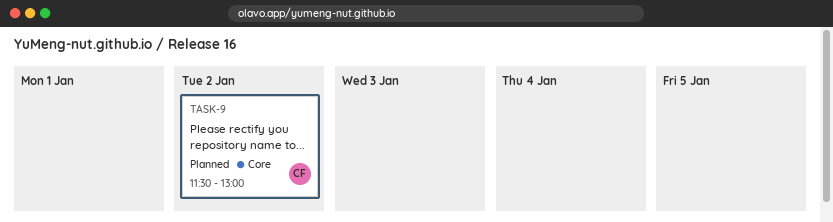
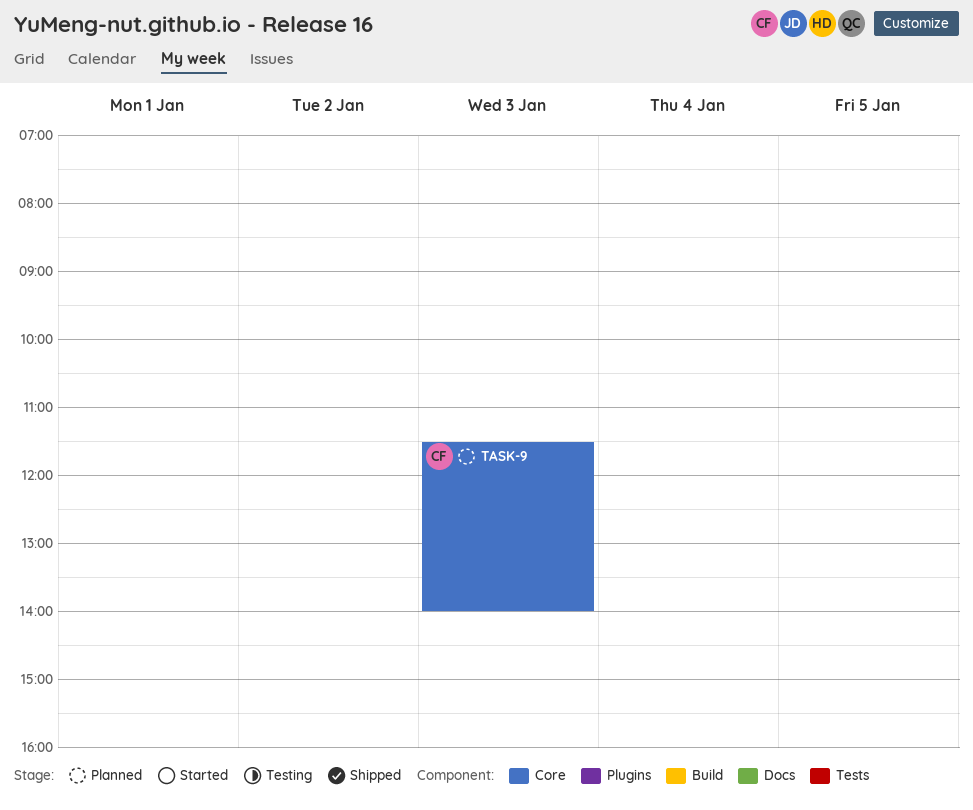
TASK-9, day: Jan 2 -> Jan 3
TASK-9, ends: 13:00 -> 14:00

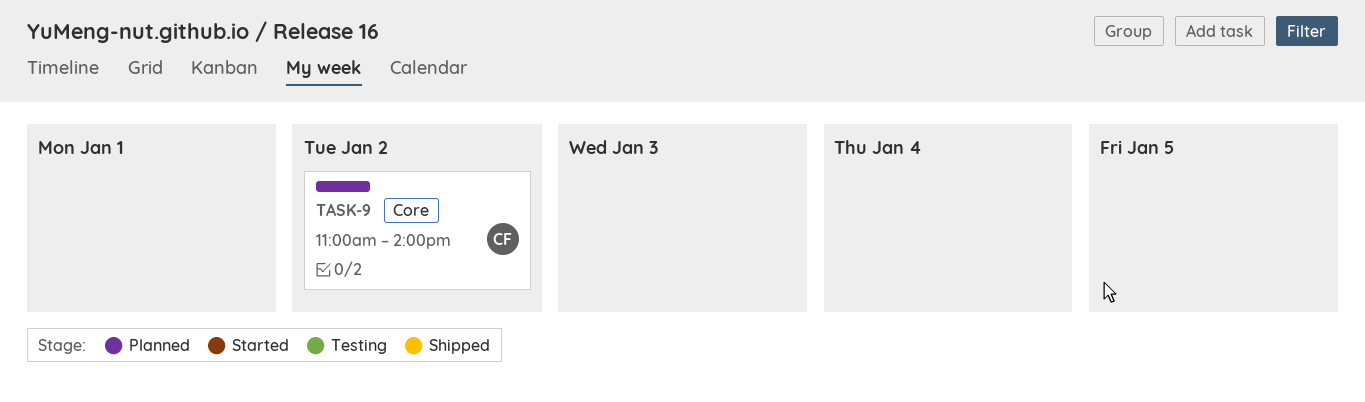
TASK-9, day: Jan 3 -> Jan 2
TASK-9, begins: 11:30 -> 11:00

